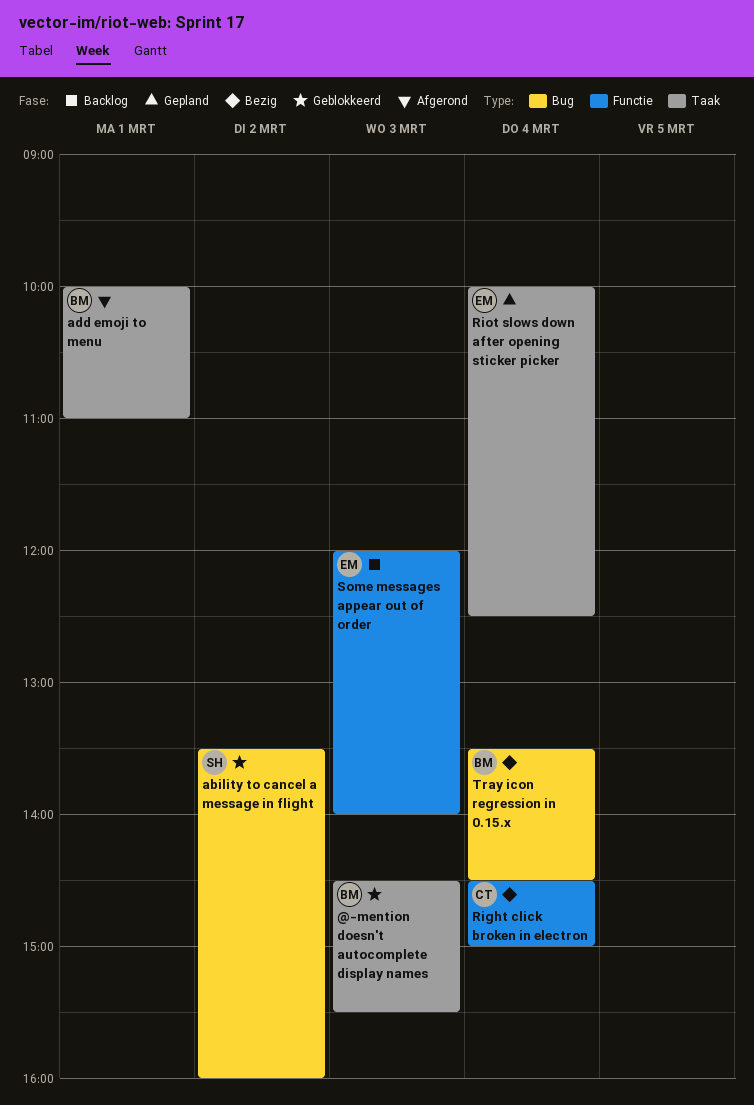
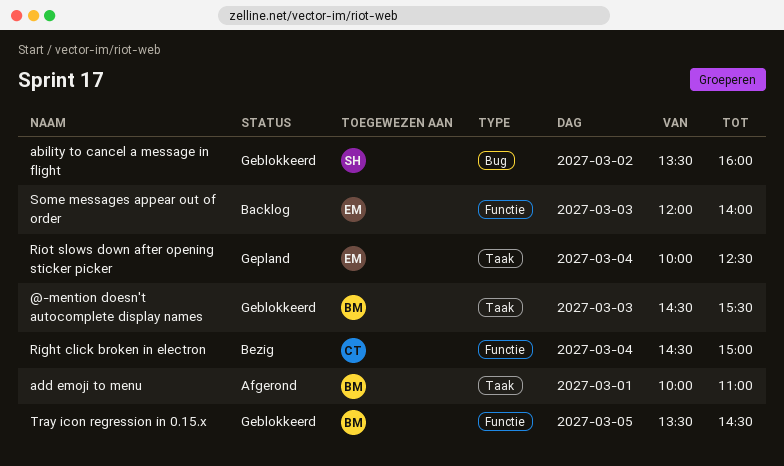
Tray icon regression in 0.15.x, status: Bezig -> Geblokkeerd
Tray icon regression in 0.15.x, label: Bug -> Functie
Tray icon regression in 0.15.x, day: Mar 4 -> Mar 5

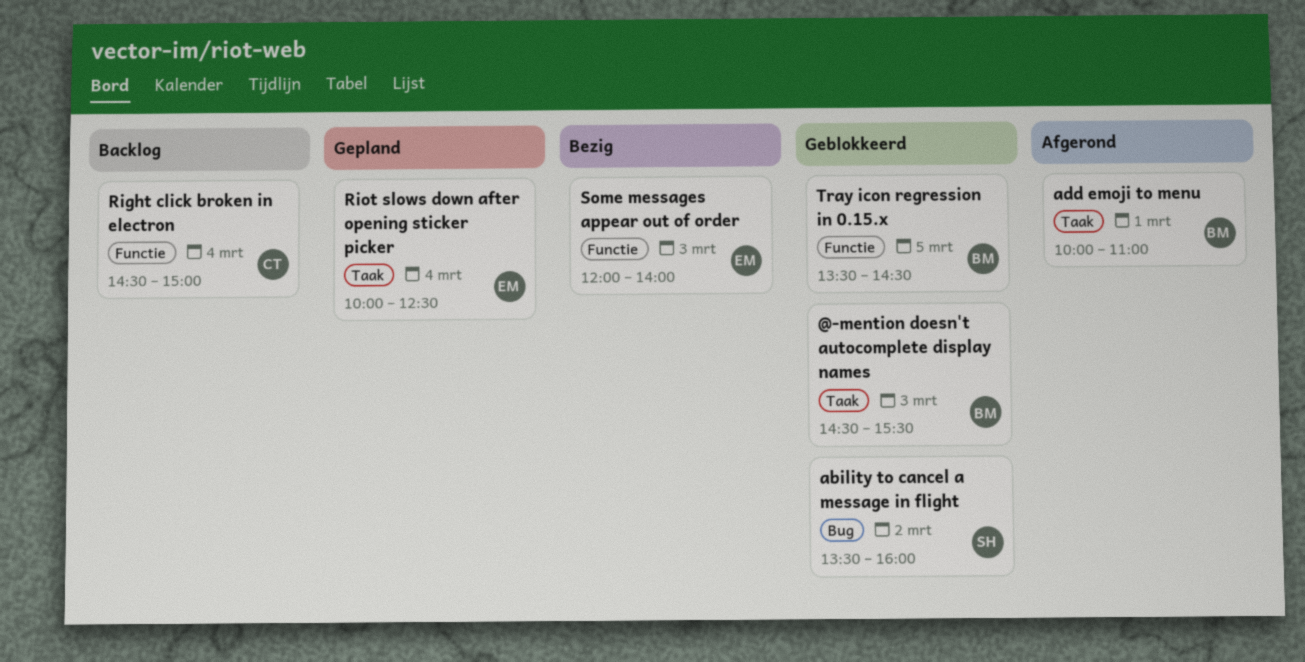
Right click broken in electron, status: Bezig -> Backlog
Some messages appear out of order, status: Backlog -> Bezig

